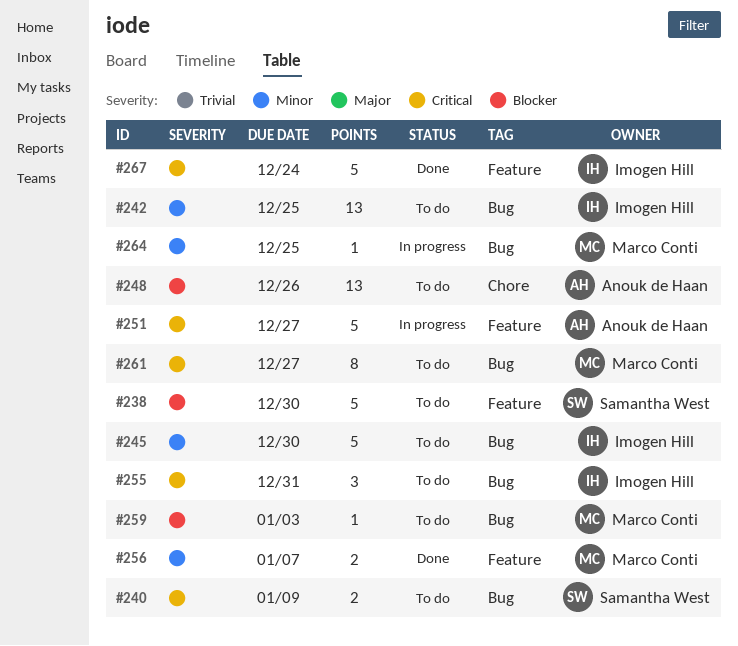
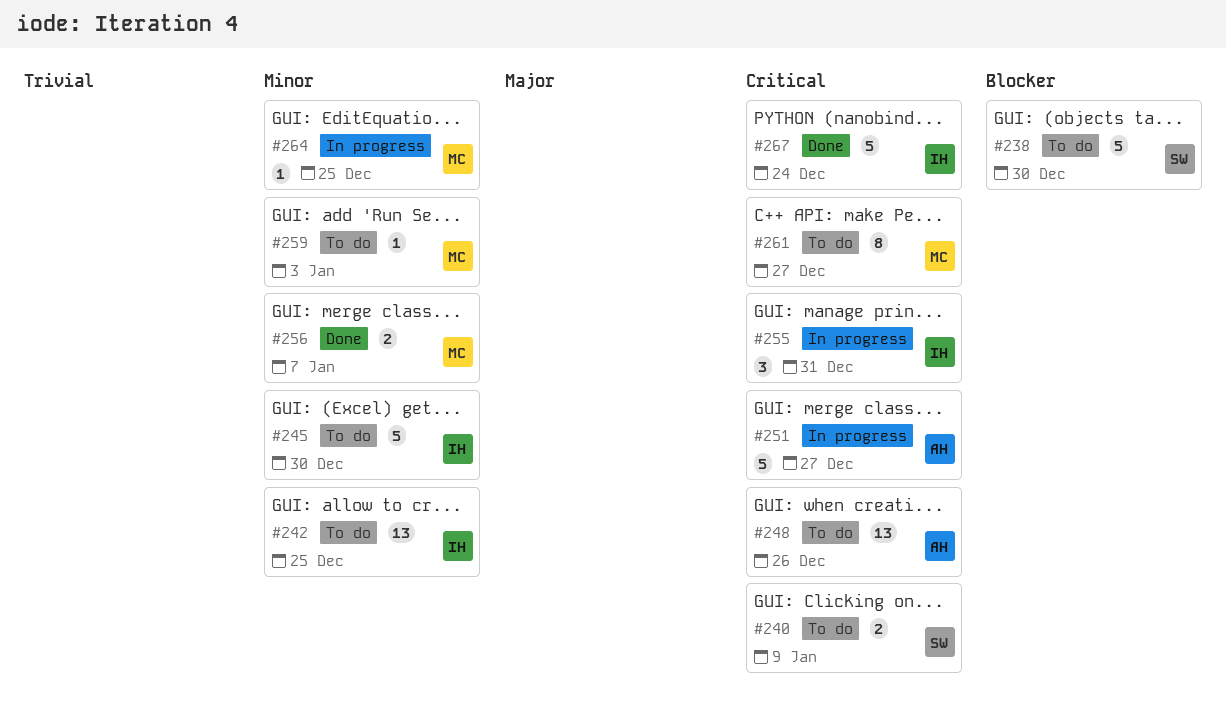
#248, priority: Blocker -> Critical
#255, status: To do -> In progress
#259, priority: Blocker -> Minor

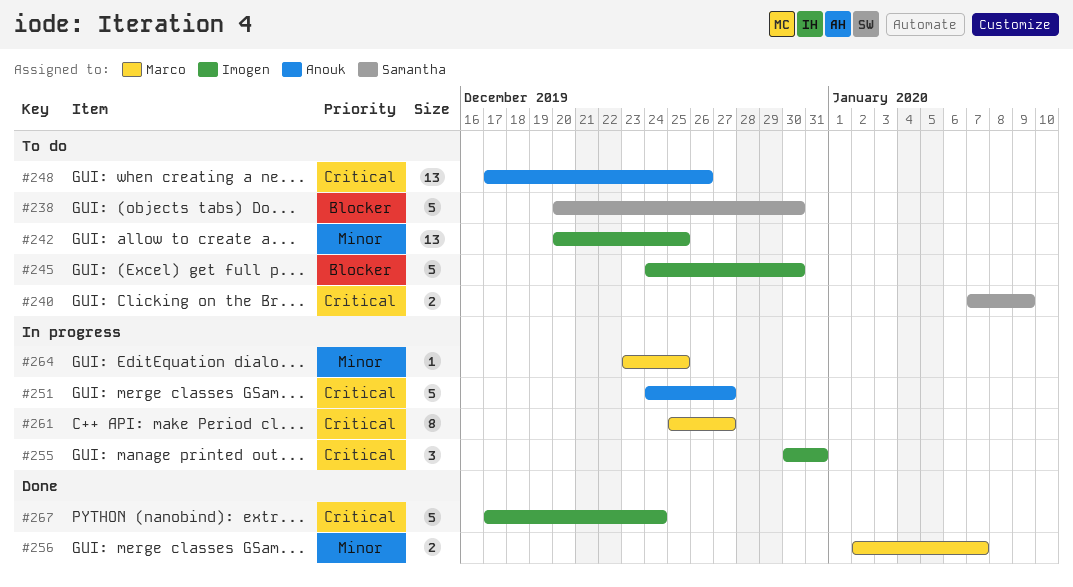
#245, priority: Minor -> Blocker
#259: present -> none
#261, status: To do -> In progress

